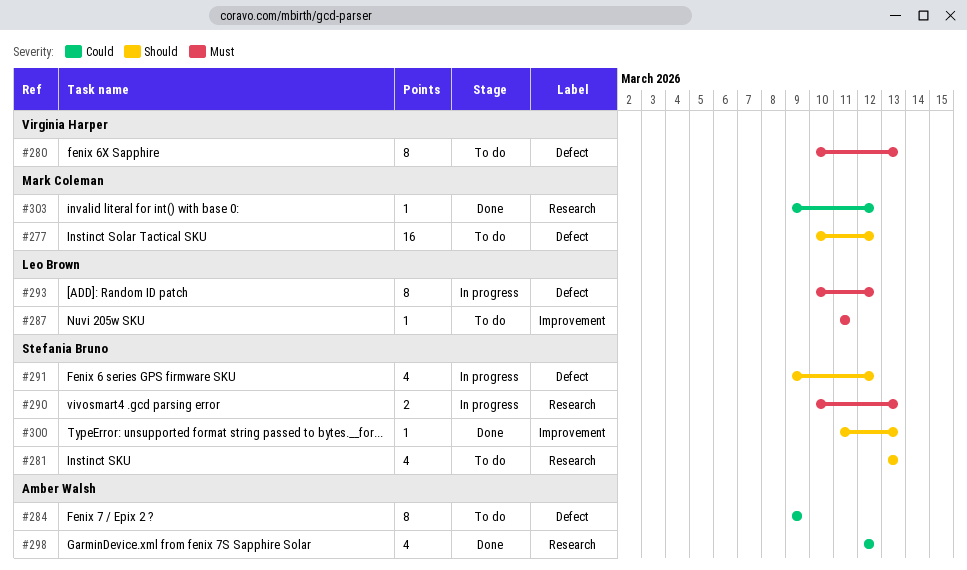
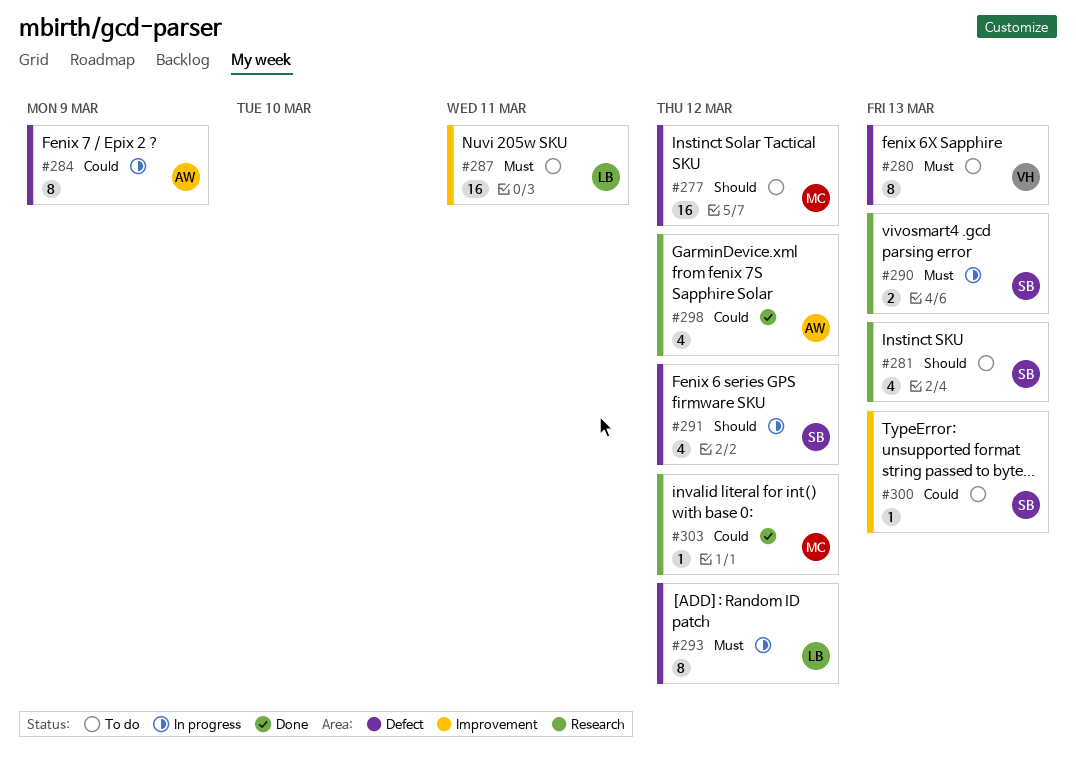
#284, status: To do -> In progress
#287, estimate: 1 -> 16
#300, status: Done -> To do
#300, priority: Should -> Could

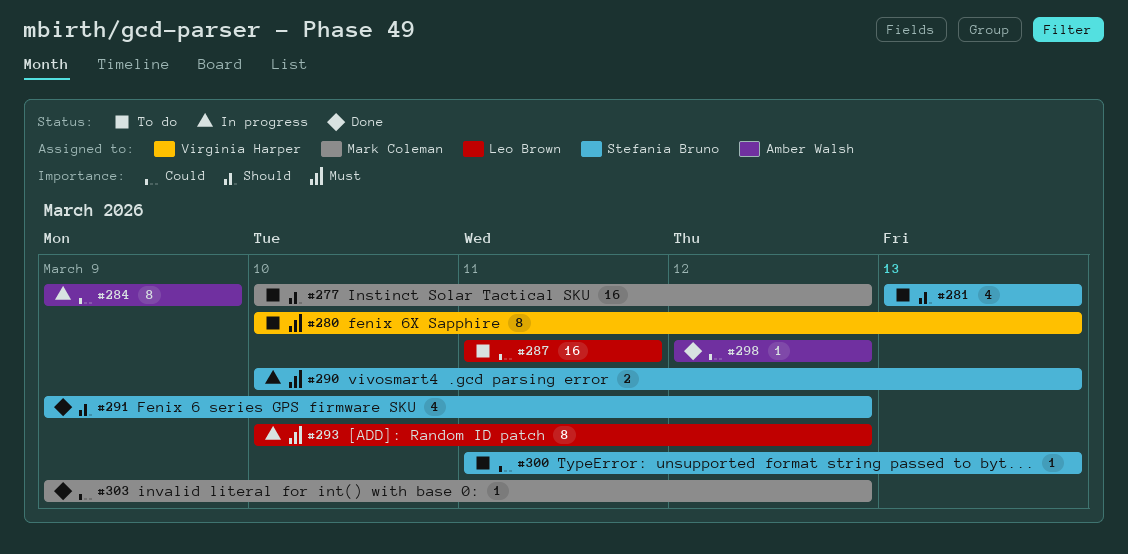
#287, priority: Must -> Could
#291, status: In progress -> Done
#298, estimate: 4 -> 1

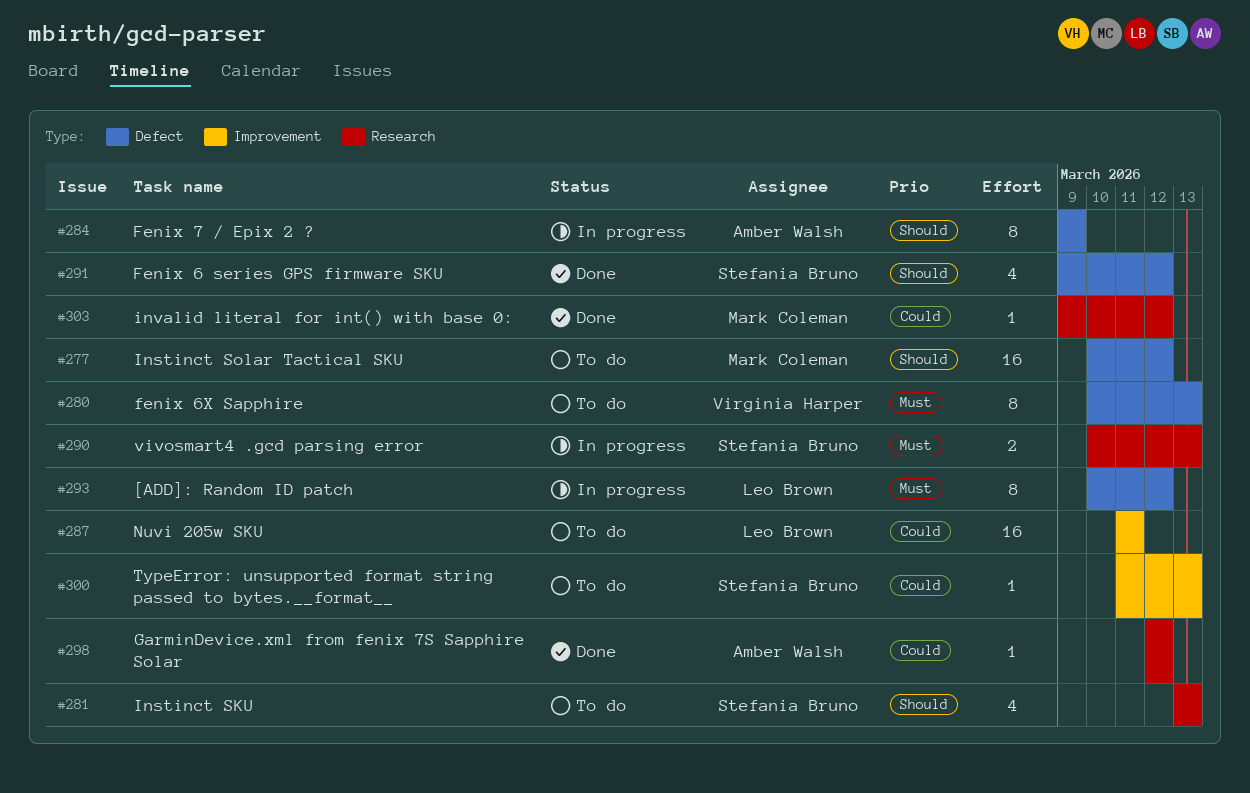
#284, priority: Could -> Should

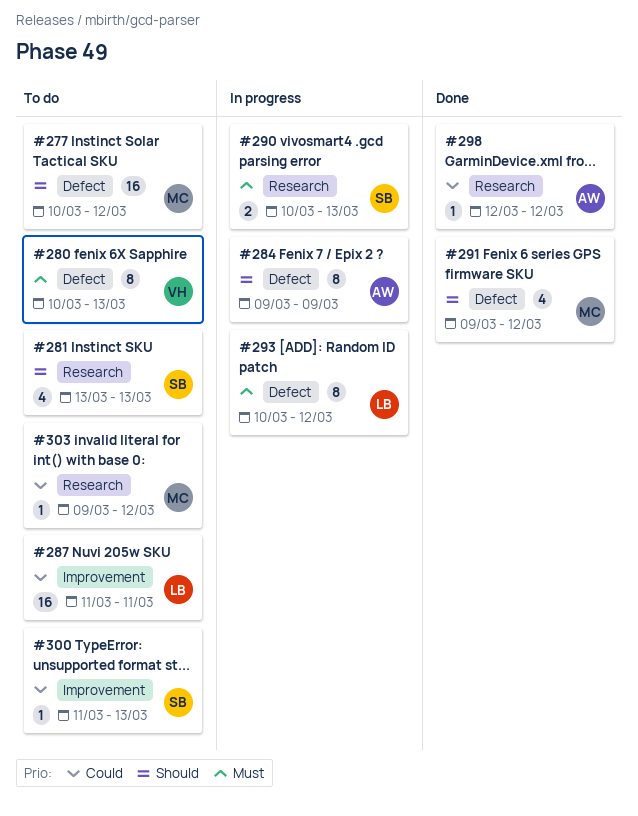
#291, owner: Stefania Bruno -> Mark Coleman
#303, status: Done -> To do

